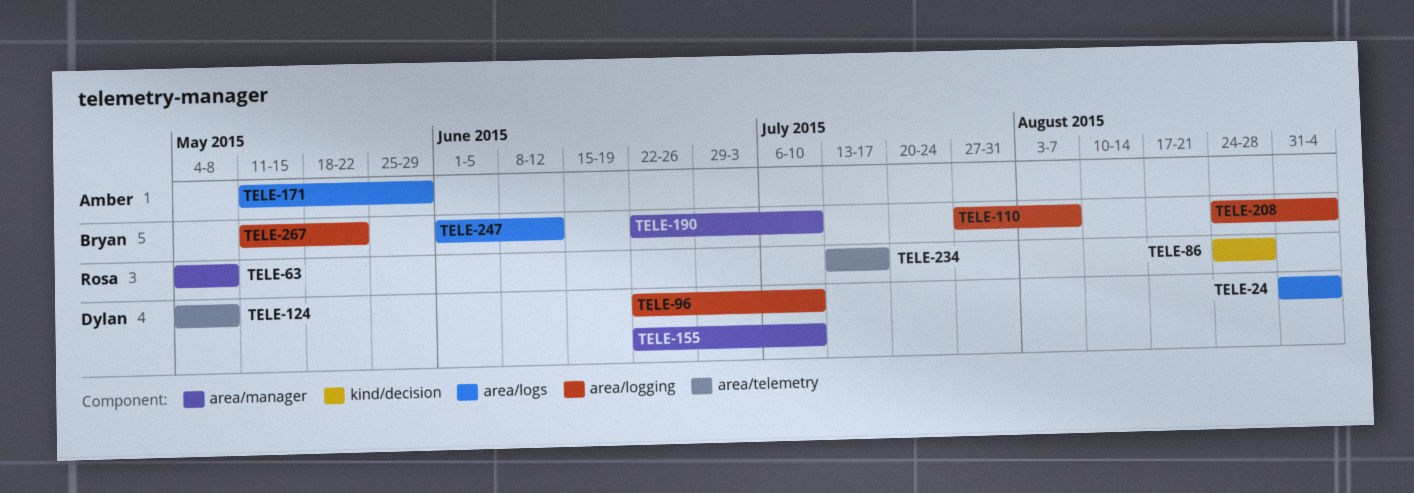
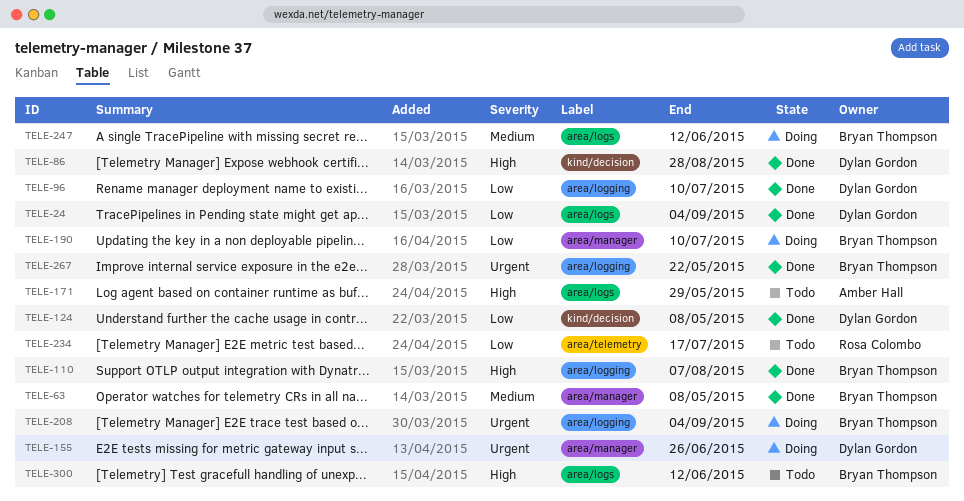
TELE-63, owner: Rosa Colombo -> Bryan Thompson
TELE-86, owner: Rosa Colombo -> Dylan Gordon
TELE-124, label: area/telemetry -> kind/decision
TELE-155, due: Jul 10 -> Jun 26
TELE-300: none -> present

